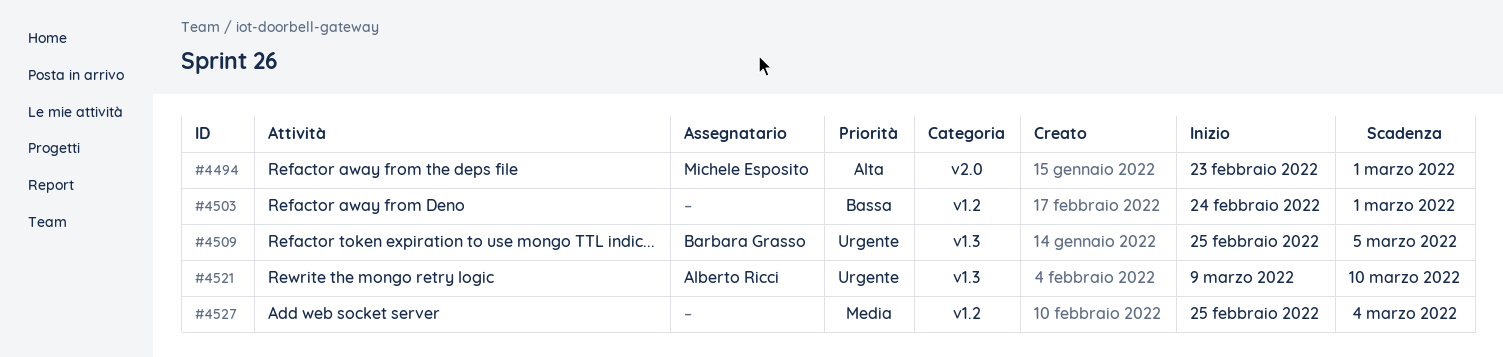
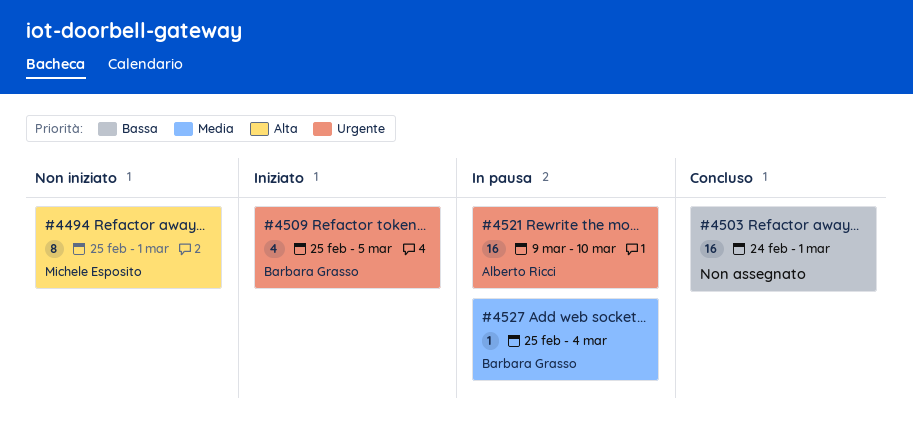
#4494, start: Feb 23 -> Feb 25
#4527, owner: none -> Barbara Grasso

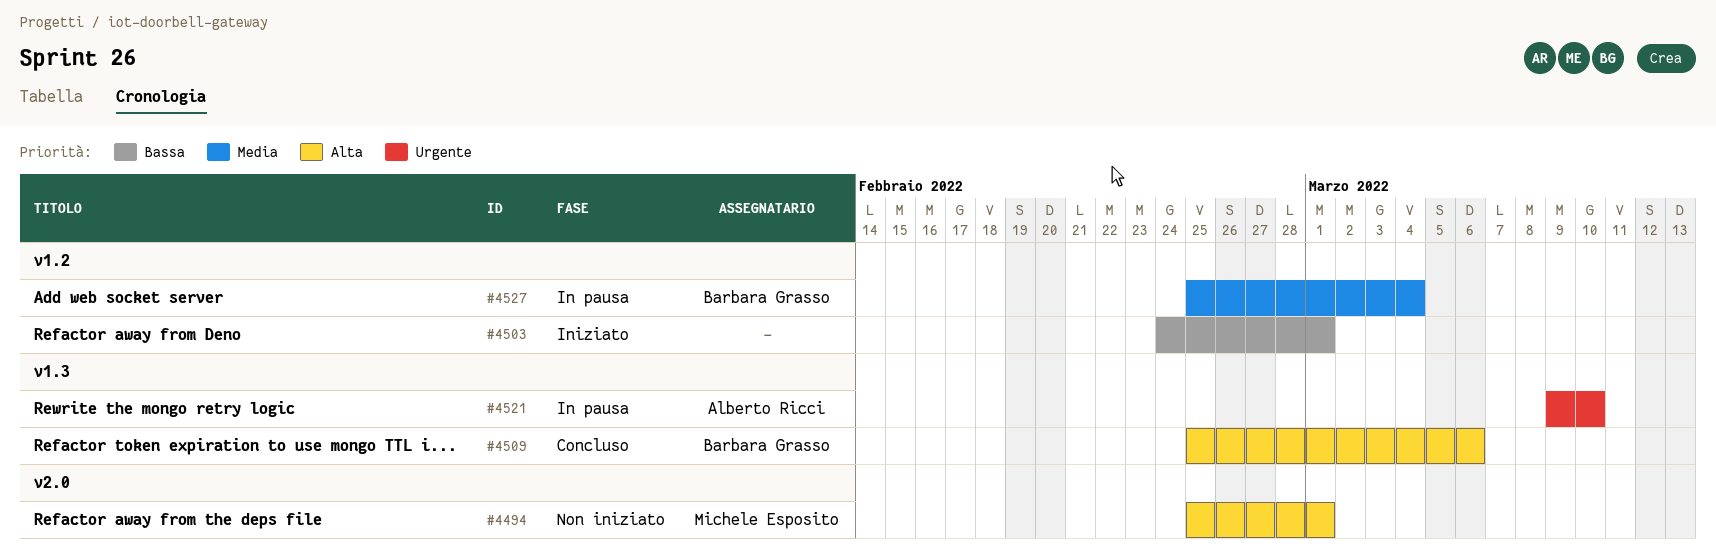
#4503, status: Concluso -> Iniziato
#4509, status: Iniziato -> Concluso
#4509, priority: Urgente -> Alta
#4509, due: Mar 5 -> Mar 6

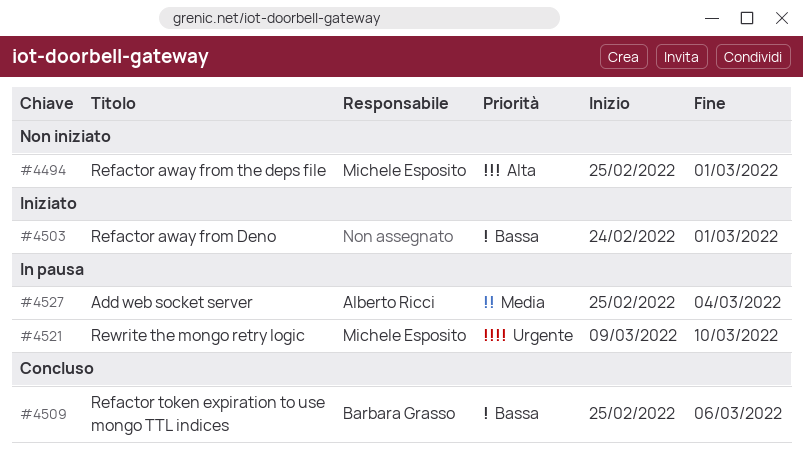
#4509, priority: Alta -> Bassa
#4521, owner: Alberto Ricci -> Michele Esposito
#4527, owner: Barbara Grasso -> Alberto Ricci

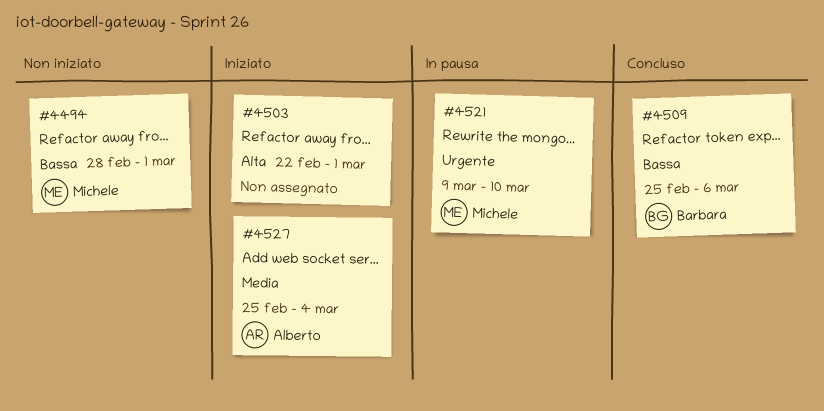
#4494, priority: Alta -> Bassa
#4494, start: Feb 25 -> Feb 28
#4503, priority: Bassa -> Alta
#4503, start: Feb 24 -> Feb 22
#4527, status: In pausa -> Iniziato

